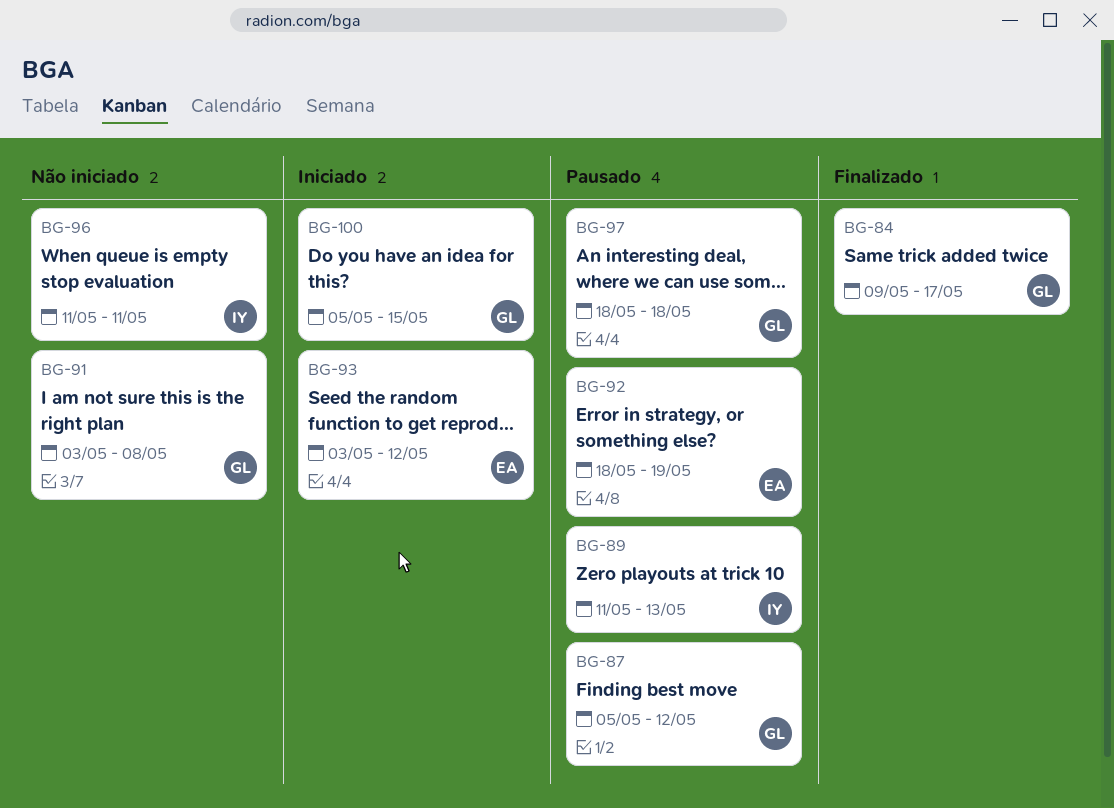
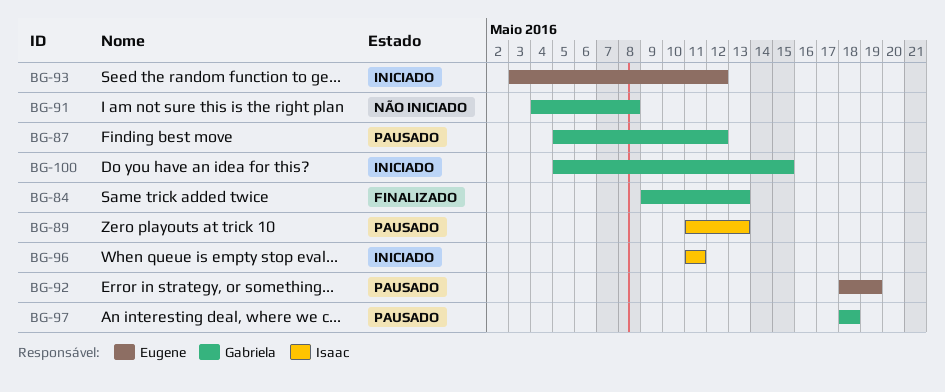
BG-84, due: May 17 -> May 13
BG-91, start: May 3 -> May 4
BG-96, status: Não iniciado -> Iniciado

